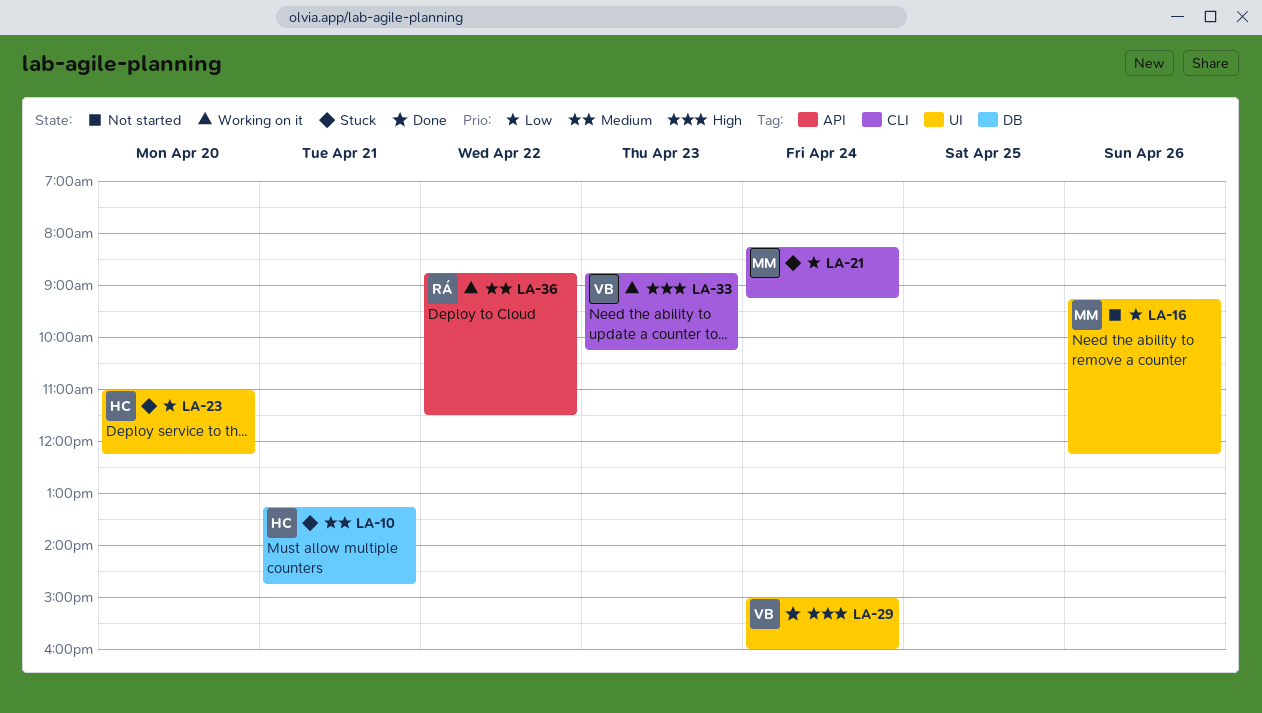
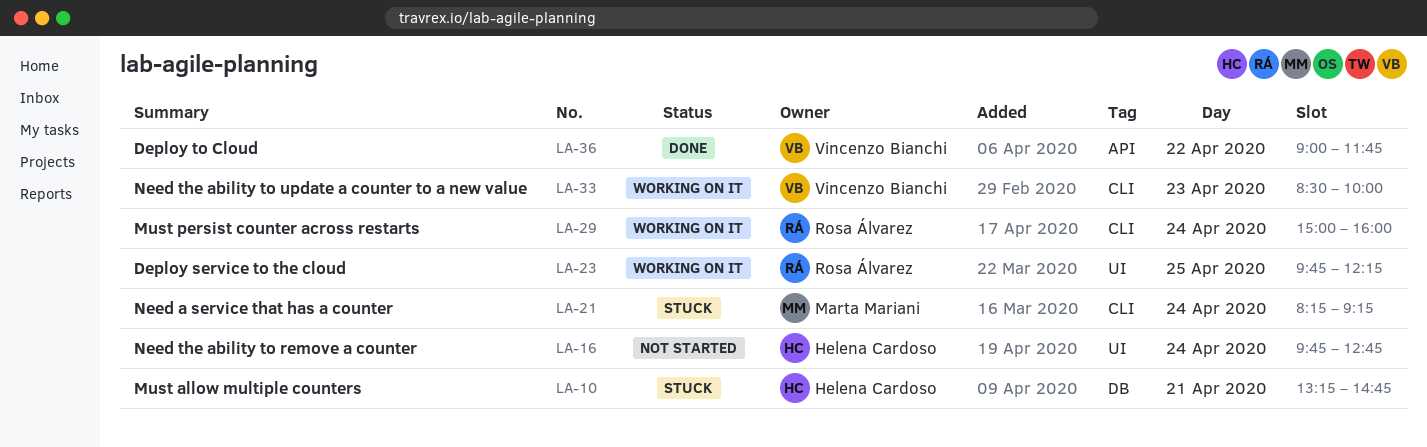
LA-16, owner: Marta Mariani -> Helena Cardoso
LA-16, day: Apr 26 -> Apr 24
LA-16, begins: 09:15 -> 09:45
LA-16, ends: 12:15 -> 12:45
LA-23, status: Stuck -> Working on it
LA-23, owner: Helena Cardoso -> Rosa Álvarez
LA-23, day: Apr 20 -> Apr 25
LA-23, begins: 11:00 -> 09:45
LA-29, status: Done -> Working on it
LA-29, owner: Vincenzo Bianchi -> Rosa Álvarez
LA-29, label: UI -> CLI
LA-33, begins: 08:45 -> 08:30
LA-33, ends: 10:15 -> 10:00
LA-36, status: Working on it -> Done
LA-36, owner: Rosa Álvarez -> Vincenzo Bianchi
LA-36, begins: 08:45 -> 09:00
LA-36, ends: 11:30 -> 11:45

